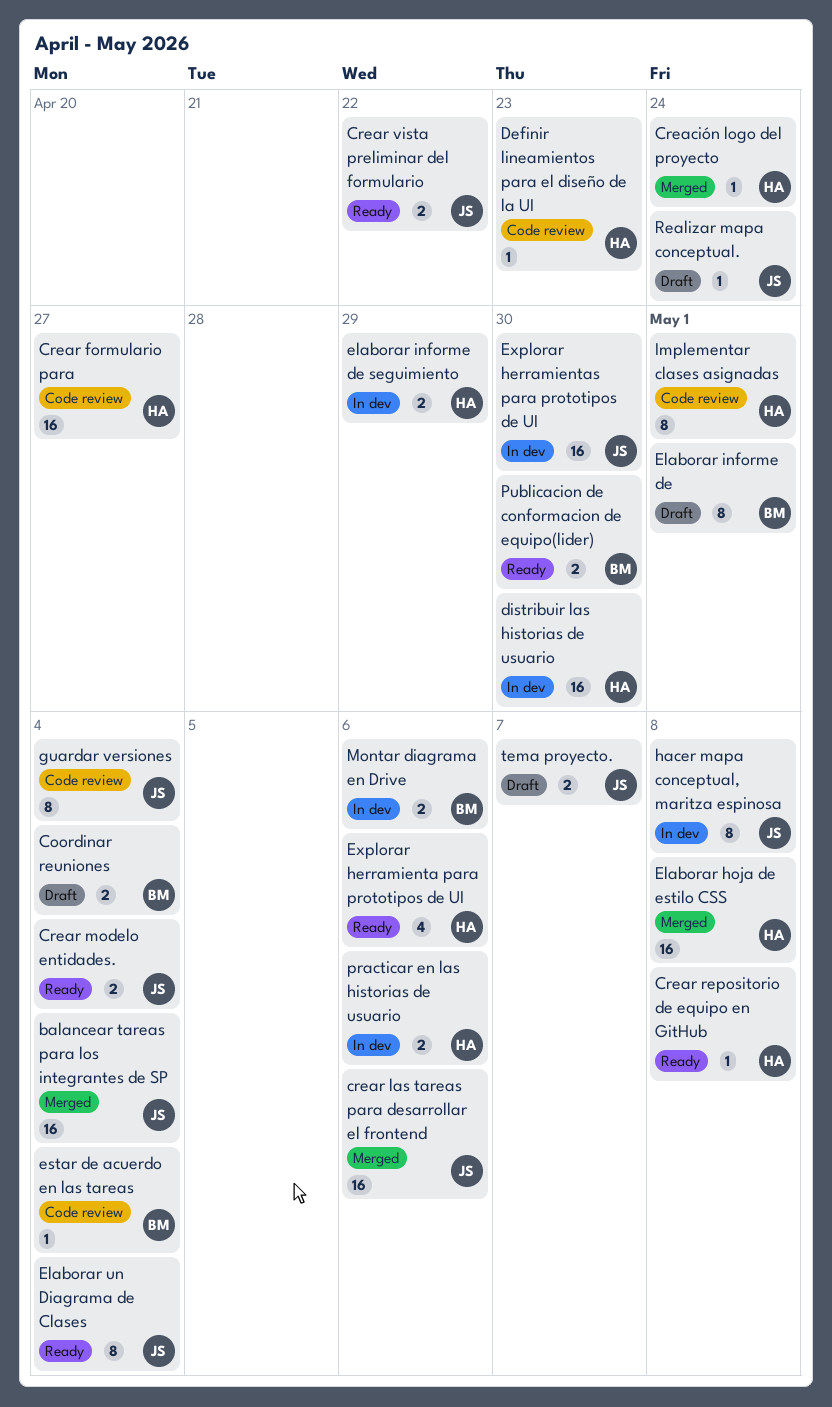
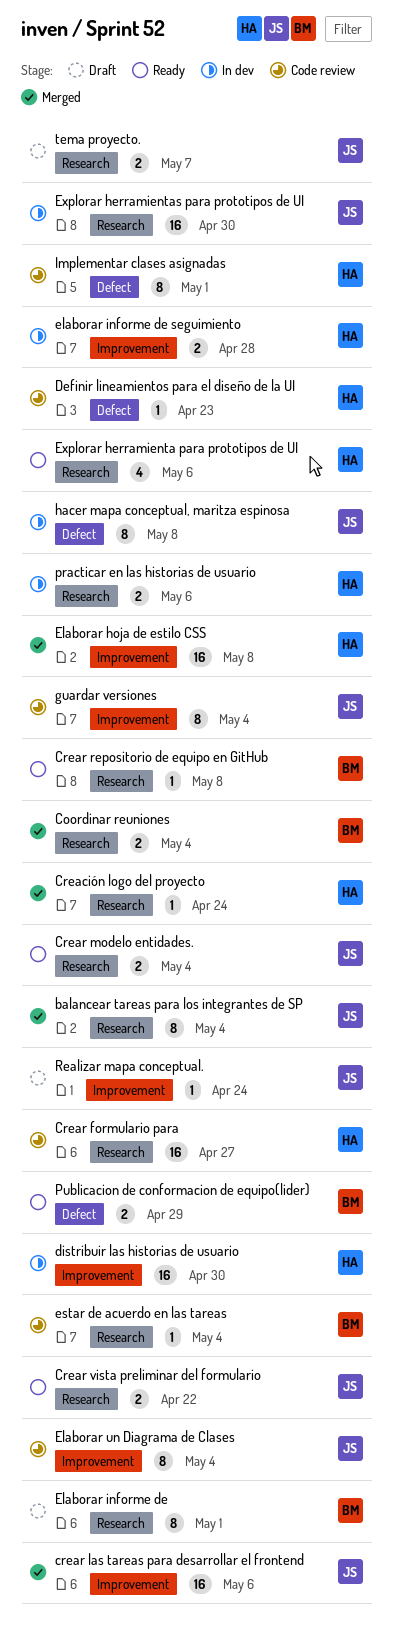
balancear tareas para los integrantes de SP, estimate: 16 -> 8
Coordinar reuniones, status: Draft -> Merged
Crear repositorio de equipo en GitHub, owner: HA -> BM
elaborar informe de seguimiento, due: Apr 29 -> Apr 28
Elaborar un Diagrama de Clases, status: Ready -> Code review
Montar diagrama en Drive: present -> none
Publicacion de conformacion de equipo(lider), due: Apr 30 -> Apr 29

